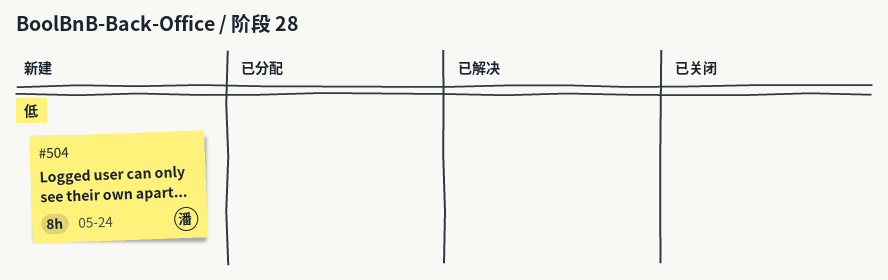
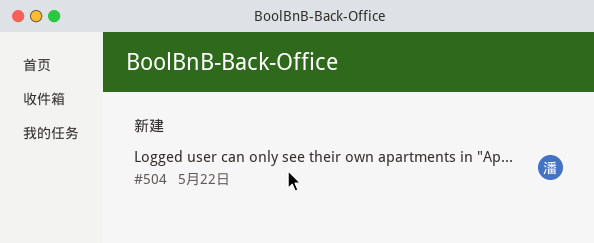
#504, due: May 24 -> May 22

